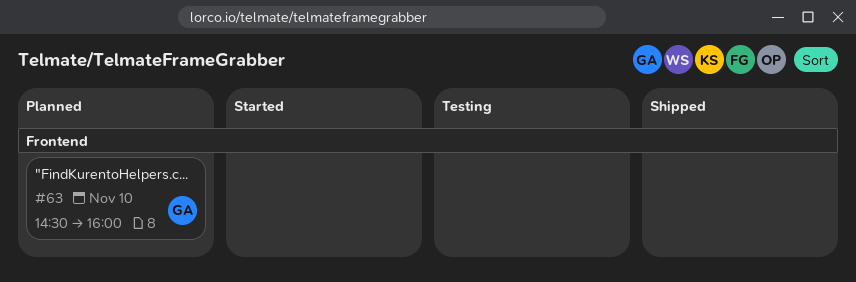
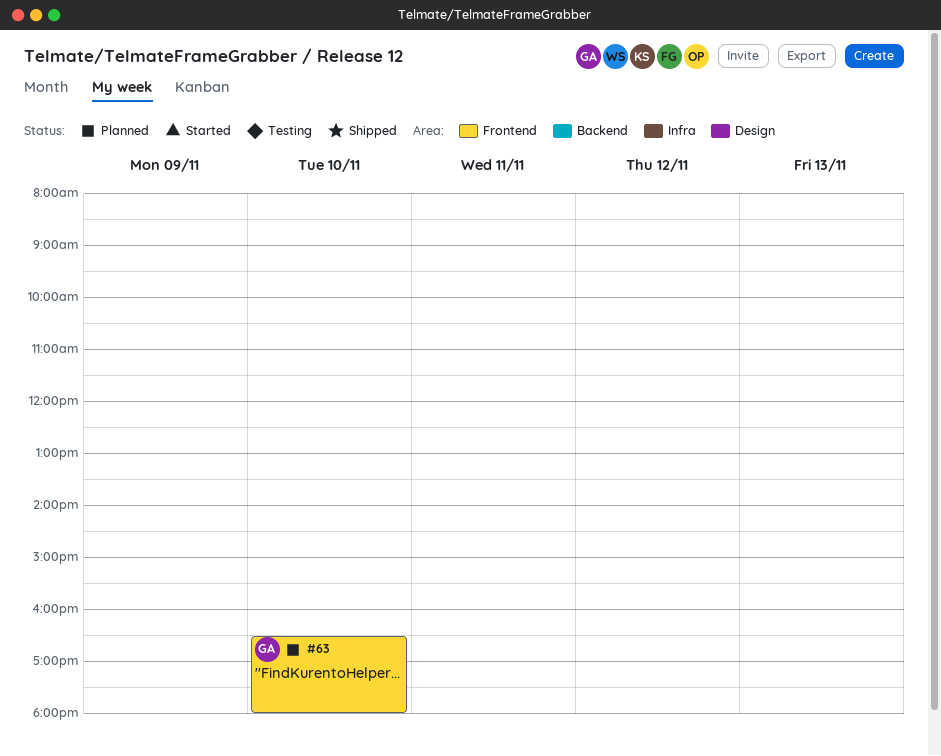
#63, begins: 14:30 -> 16:30
#63, ends: 16:00 -> 18:00

